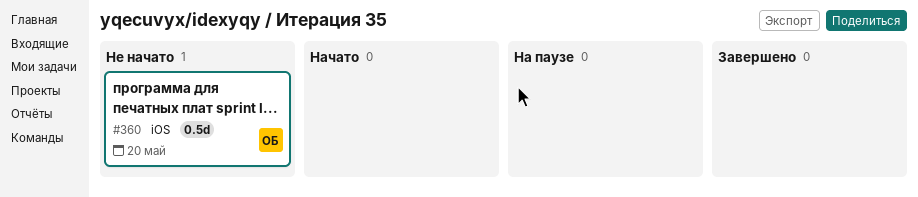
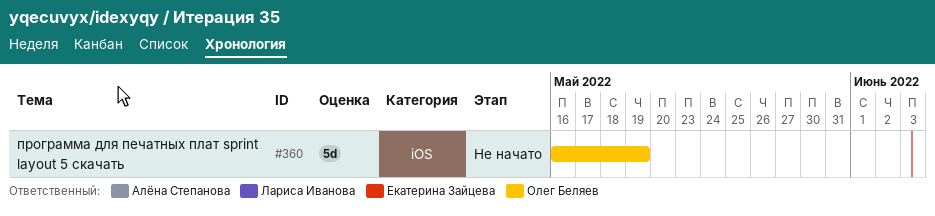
#360, estimate: 0.5d -> 5d
#360, due: May 20 -> May 19

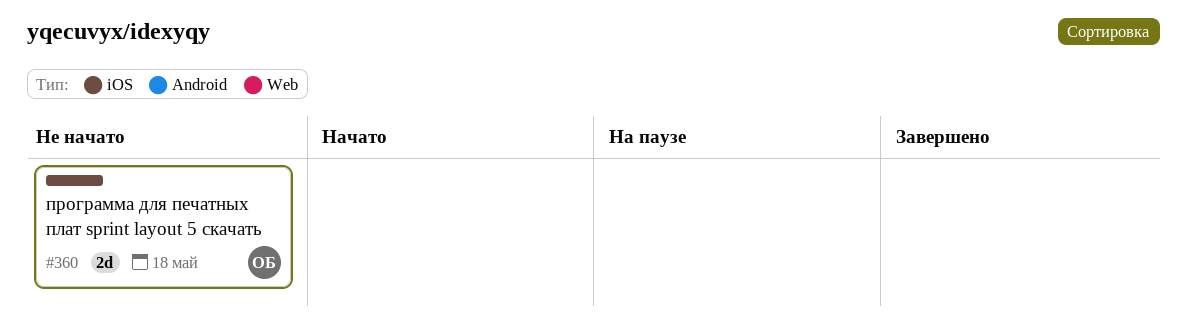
#360, estimate: 5d -> 2d
#360, due: May 19 -> May 18

